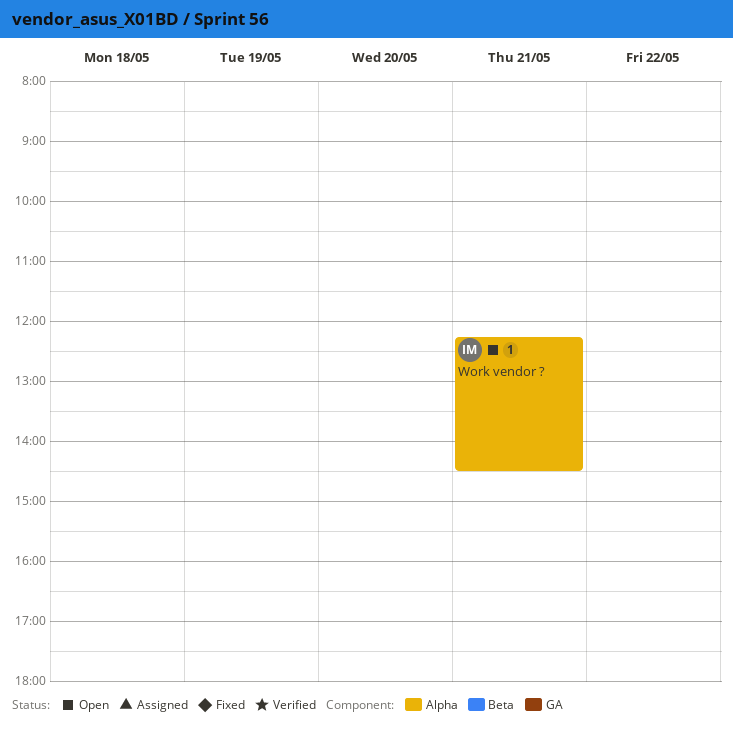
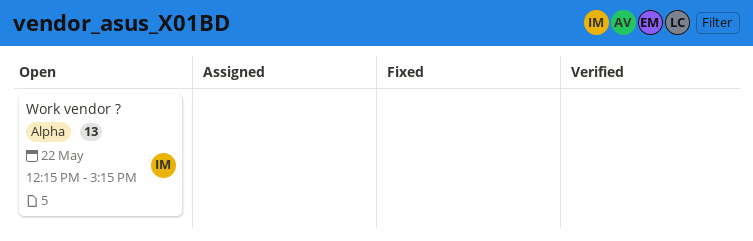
Work vendor ?, estimate: 1 -> 13
Work vendor ?, day: May 21 -> May 22
Work vendor ?, ends: 14:30 -> 15:15

